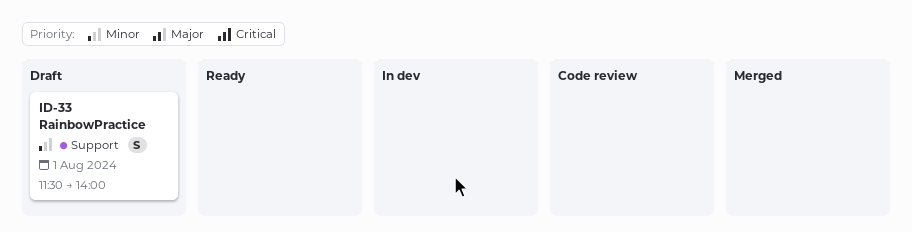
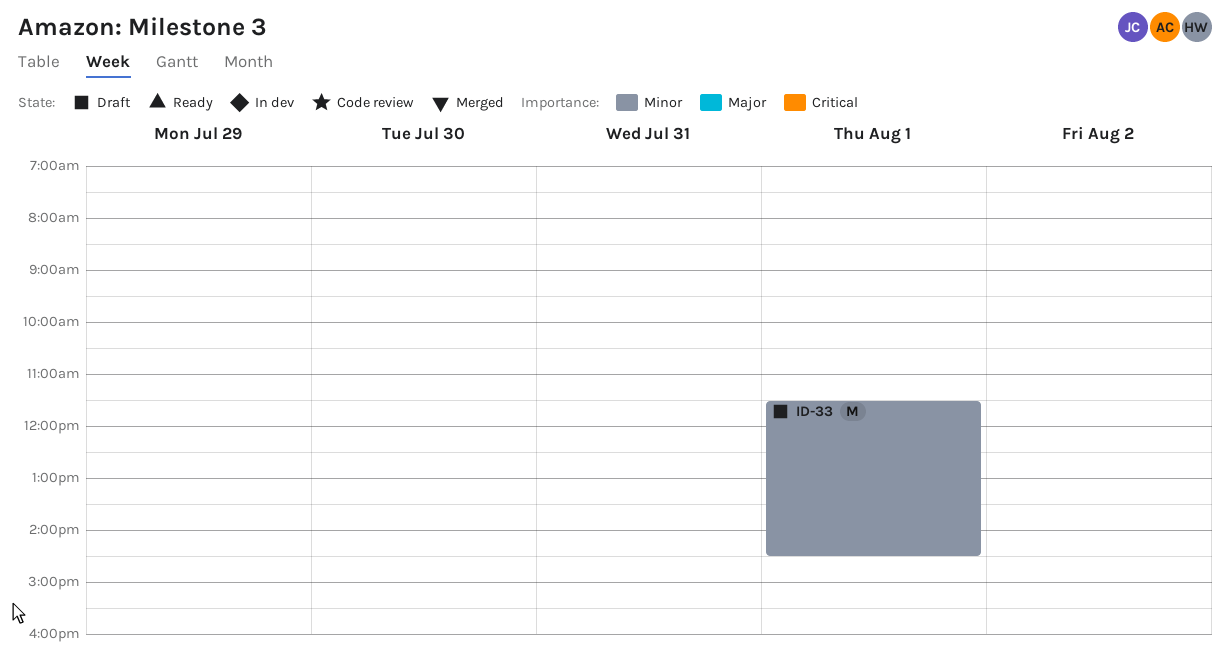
ID-33, estimate: S -> M
ID-33, ends: 14:00 -> 14:30

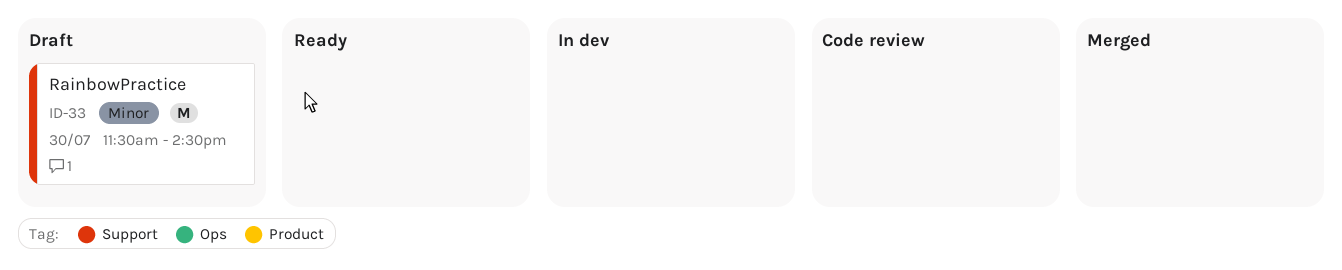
ID-33, day: Aug 1 -> Jul 30

